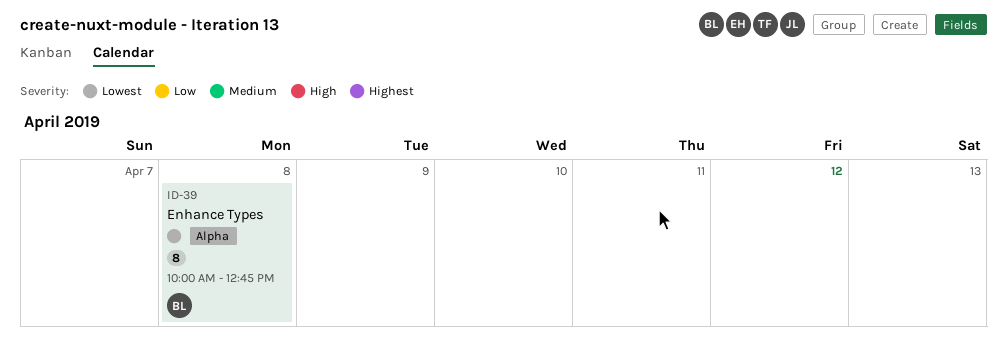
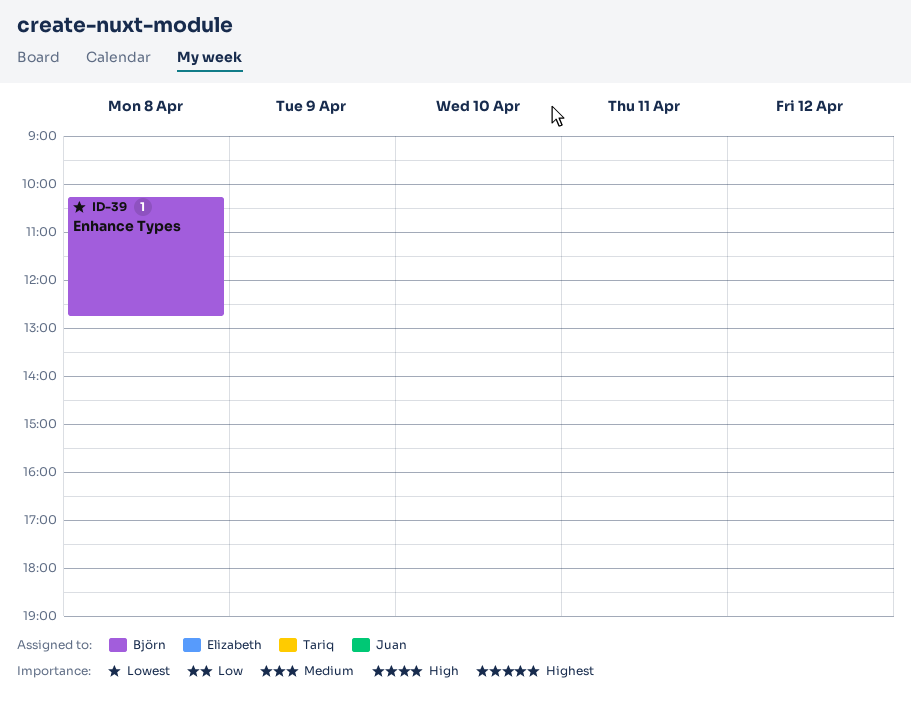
ID-39, estimate: 8 -> 1
ID-39, begins: 10:00 -> 10:15

